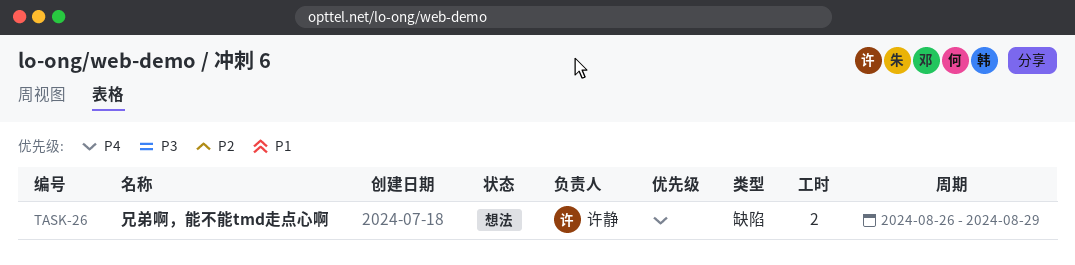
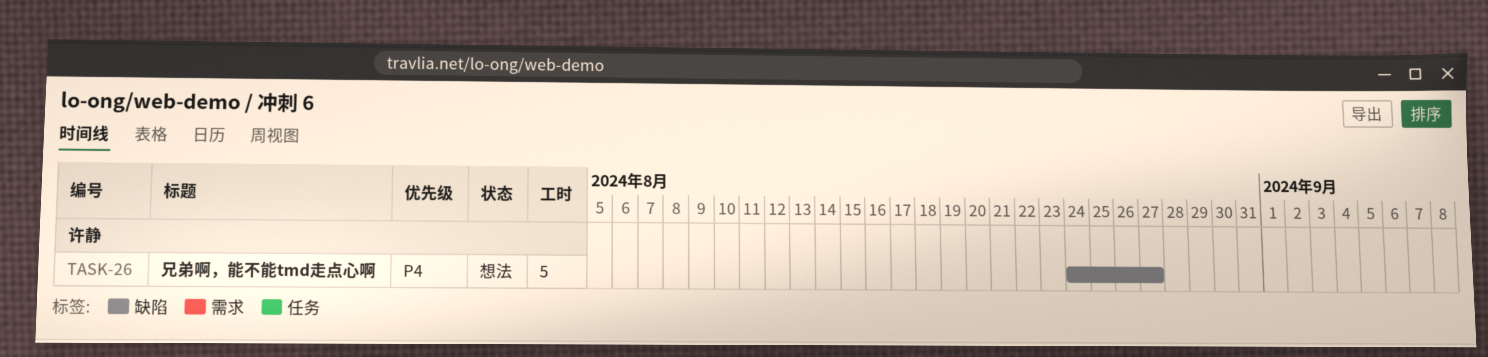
TASK-26, estimate: 2 -> 5
TASK-26, start: Aug 26 -> Aug 24
TASK-26, due: Aug 29 -> Aug 27

